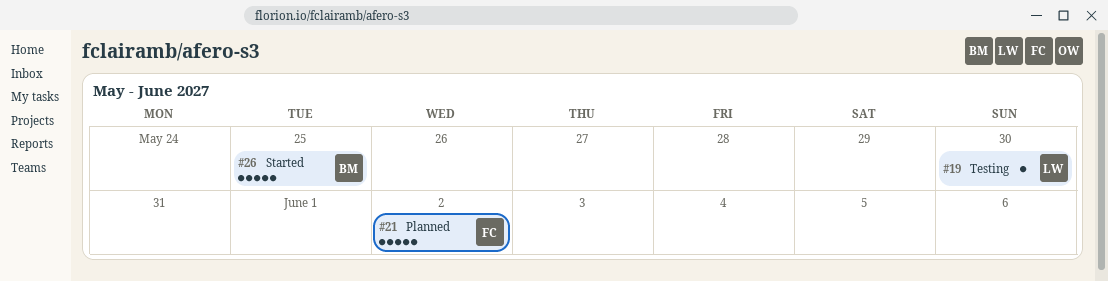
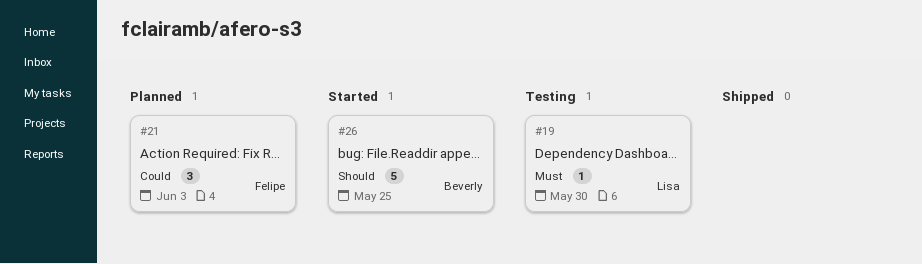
#21, estimate: 5 -> 3
#21, due: Jun 2 -> Jun 3

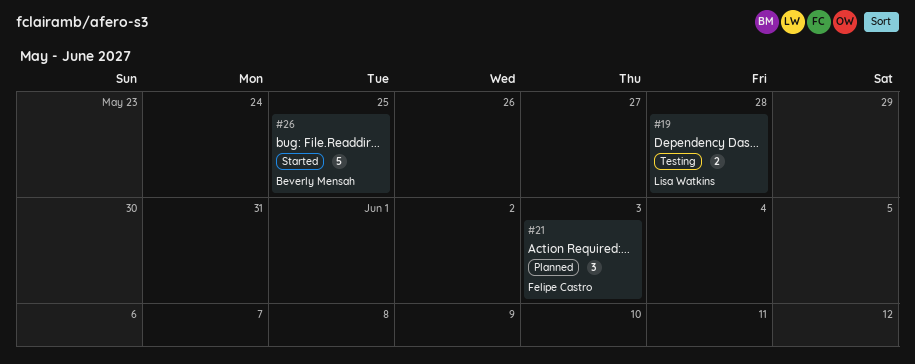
#19, estimate: 1 -> 2
#19, due: May 30 -> May 28

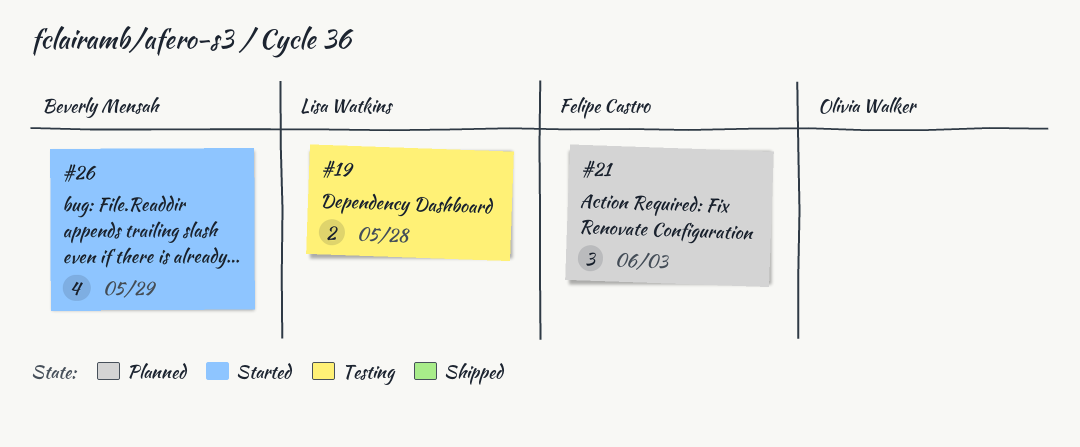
#26, estimate: 5 -> 4
#26, due: May 25 -> May 29

